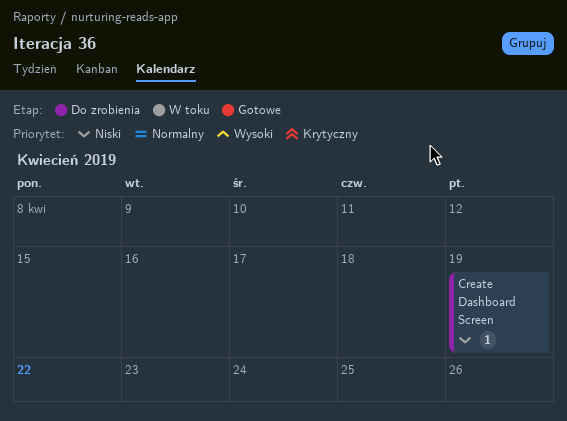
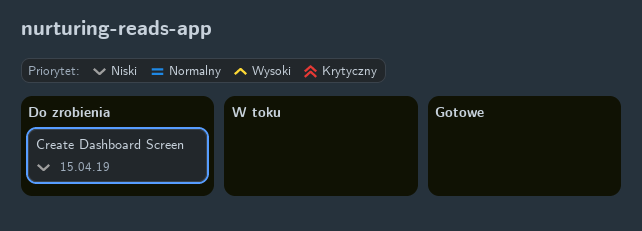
Create Dashboard Screen, due: Apr 19 -> Apr 15

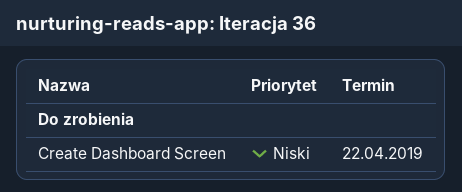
Create Dashboard Screen, due: Apr 15 -> Apr 22

